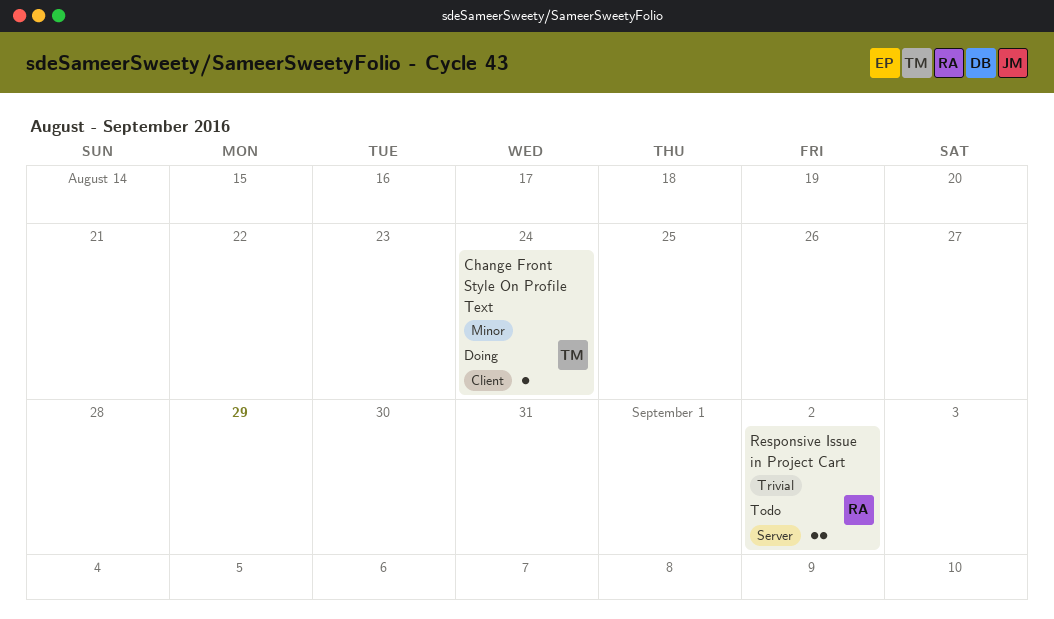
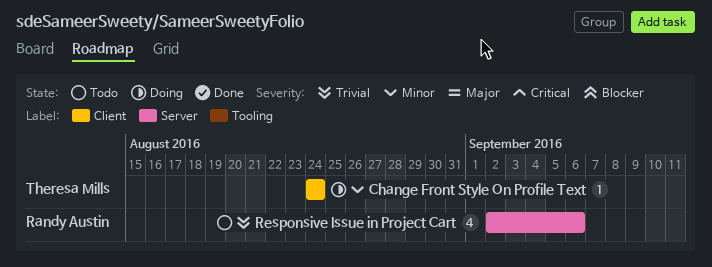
Responsive Issue in Project Cart, estimate: 2 -> 4
Responsive Issue in Project Cart, due: Sep 2 -> Sep 6

